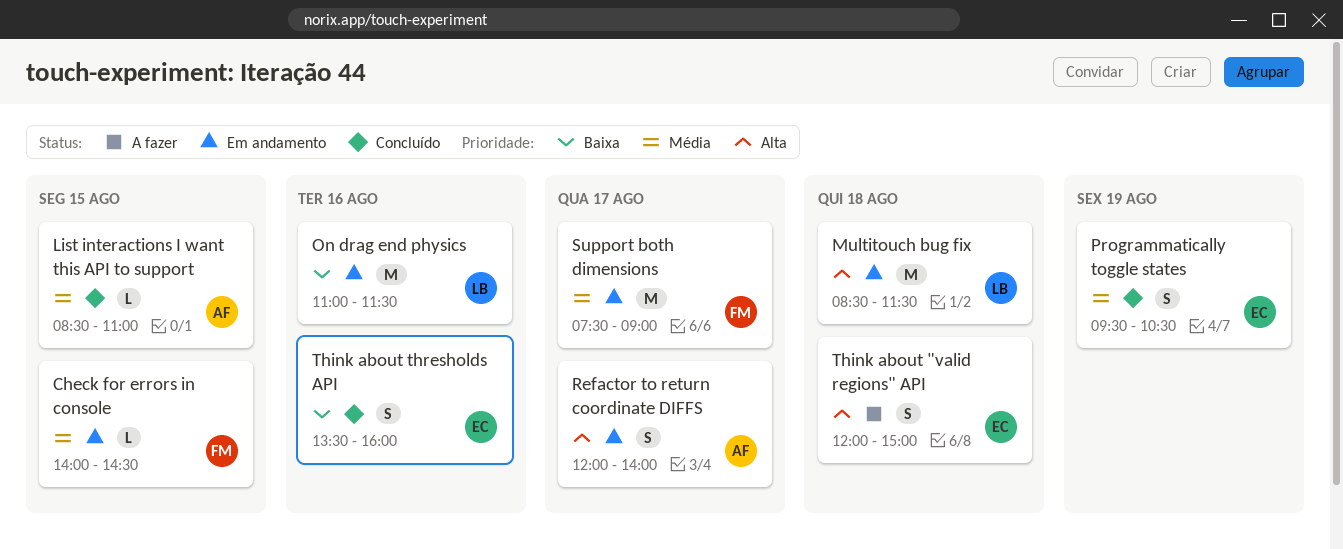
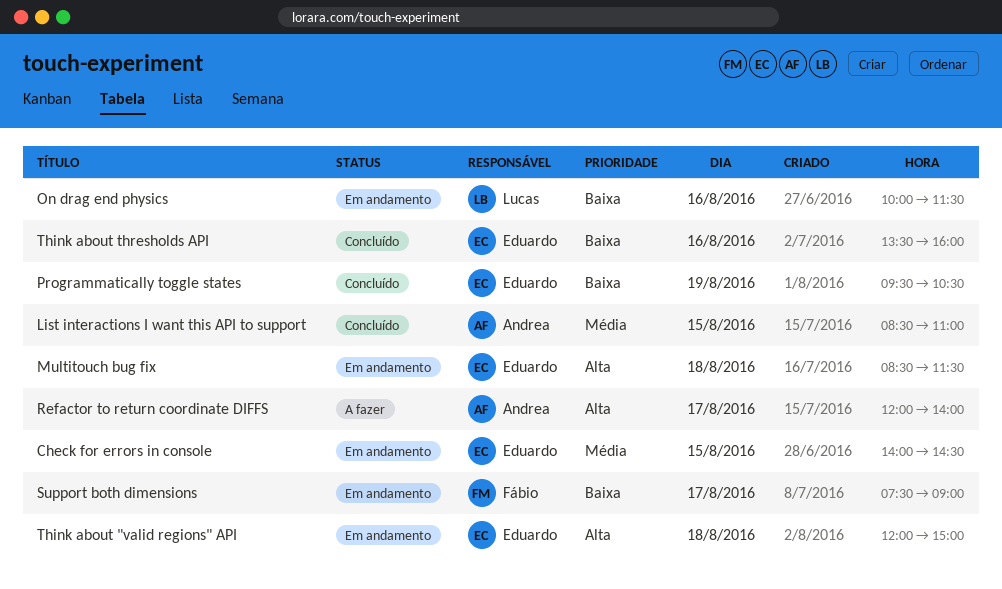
Check for errors in console, owner: Fábio -> Eduardo
Multitouch bug fix, owner: Lucas -> Eduardo
On drag end physics, begins: 11:00 -> 10:00
Programmatically toggle states, priority: Média -> Baixa
Refactor to return coordinate DIFFS, status: Em andamento -> A fazer
Support both dimensions, priority: Média -> Baixa
Think about "valid regions" API, status: A fazer -> Em andamento

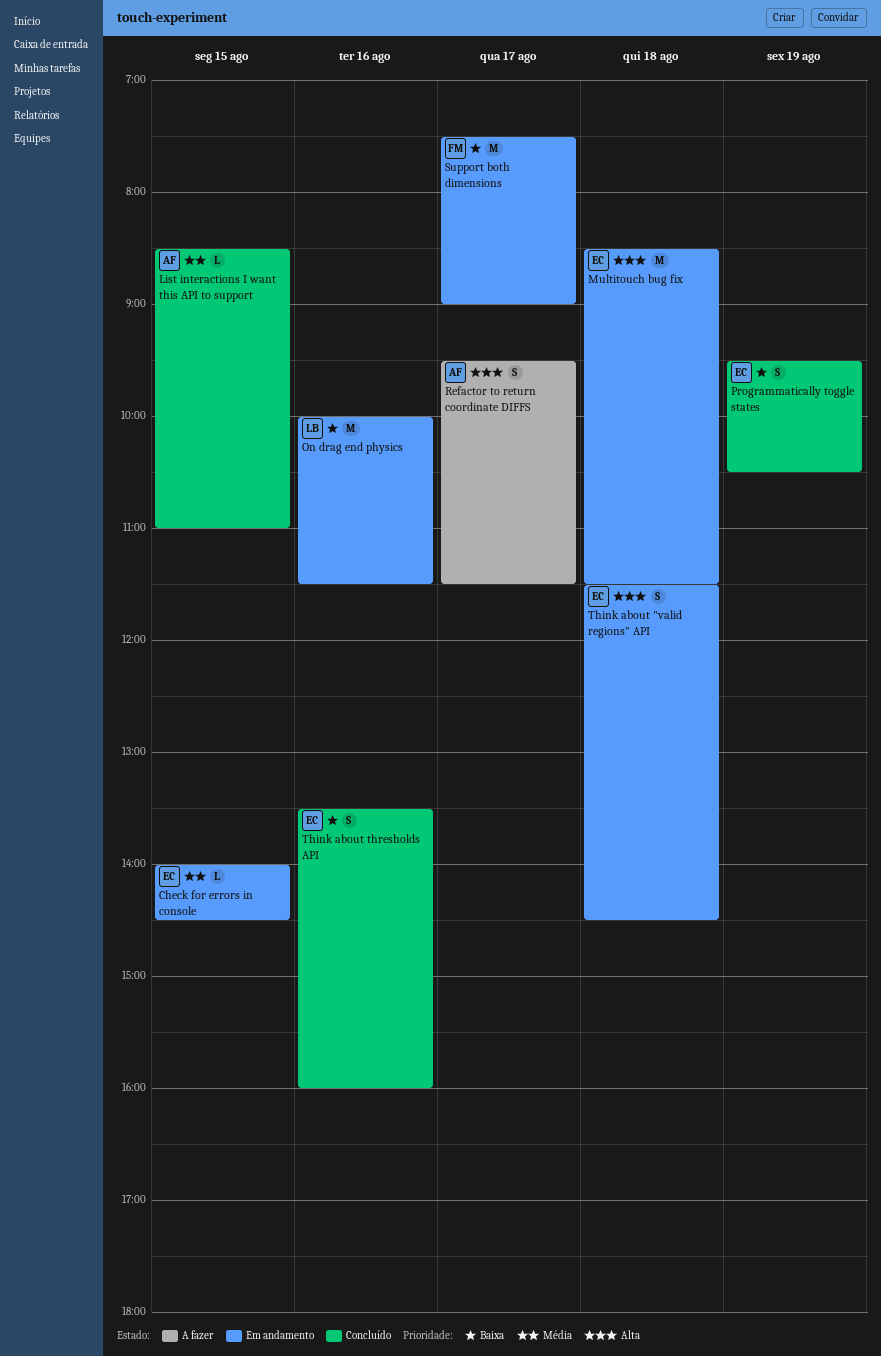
Refactor to return coordinate DIFFS, begins: 12:00 -> 09:30
Refactor to return coordinate DIFFS, ends: 14:00 -> 11:30
Think about "valid regions" API, begins: 12:00 -> 11:30
Think about "valid regions" API, ends: 15:00 -> 14:30

